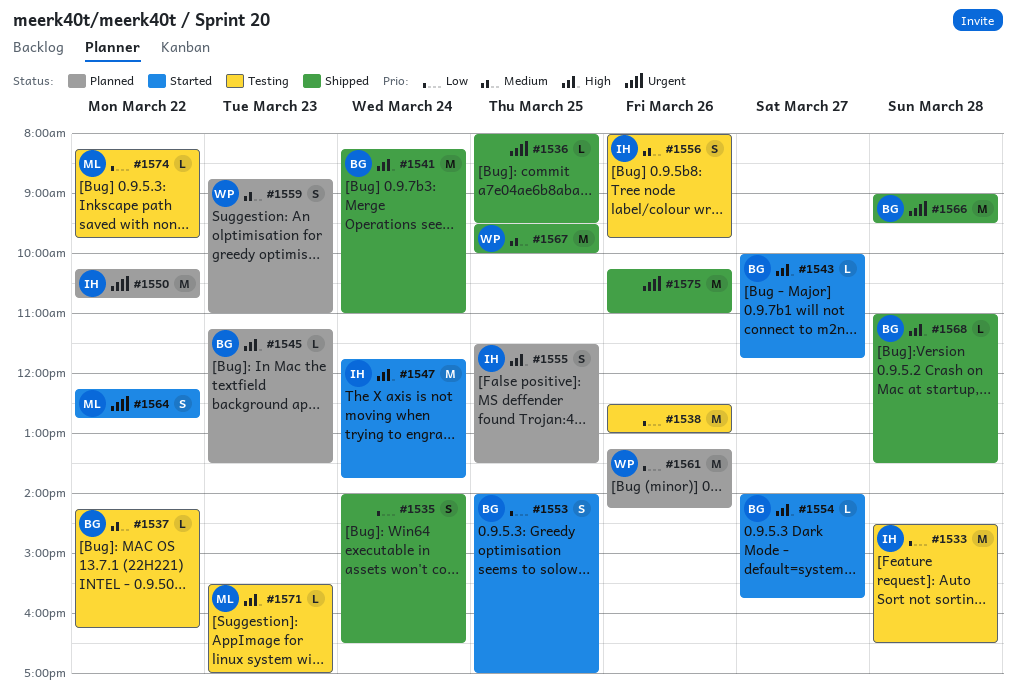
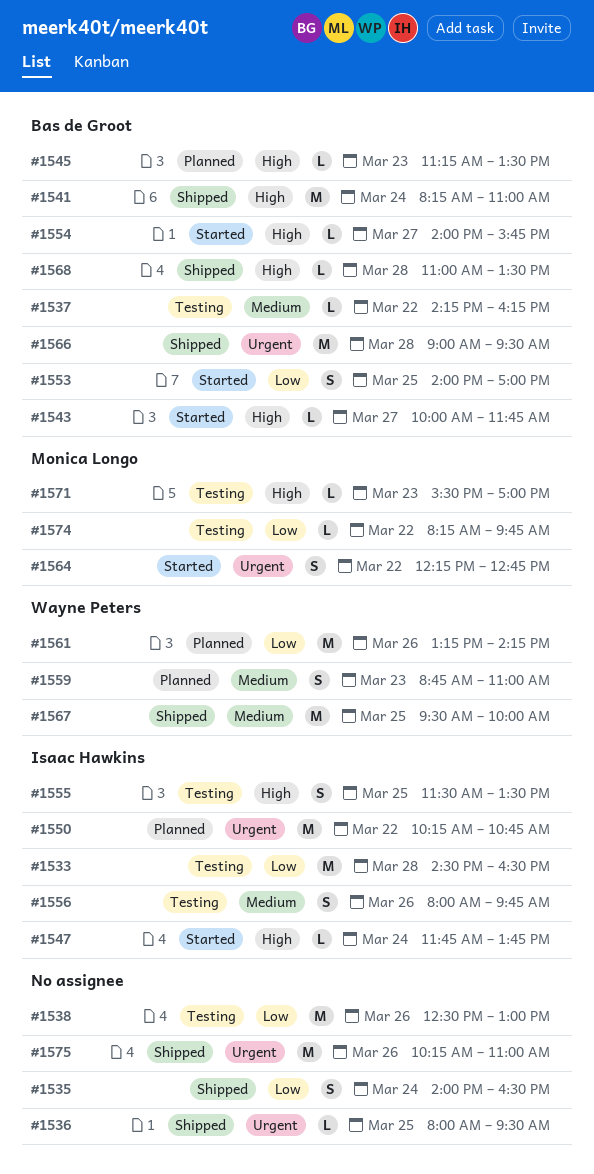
#1547, estimate: M -> L
#1555, status: Planned -> Testing

